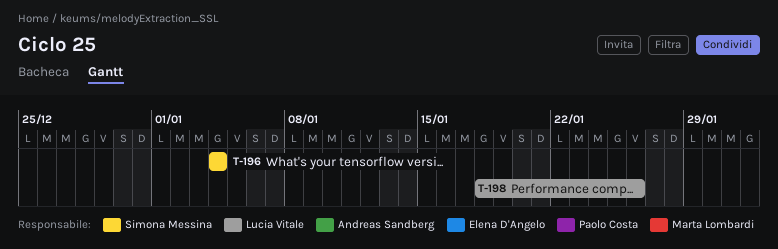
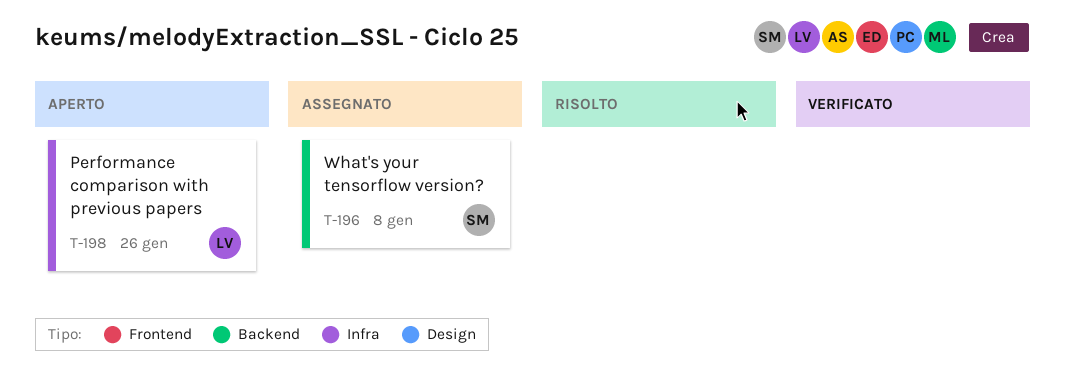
T-196, due: Jan 4 -> Jan 8

